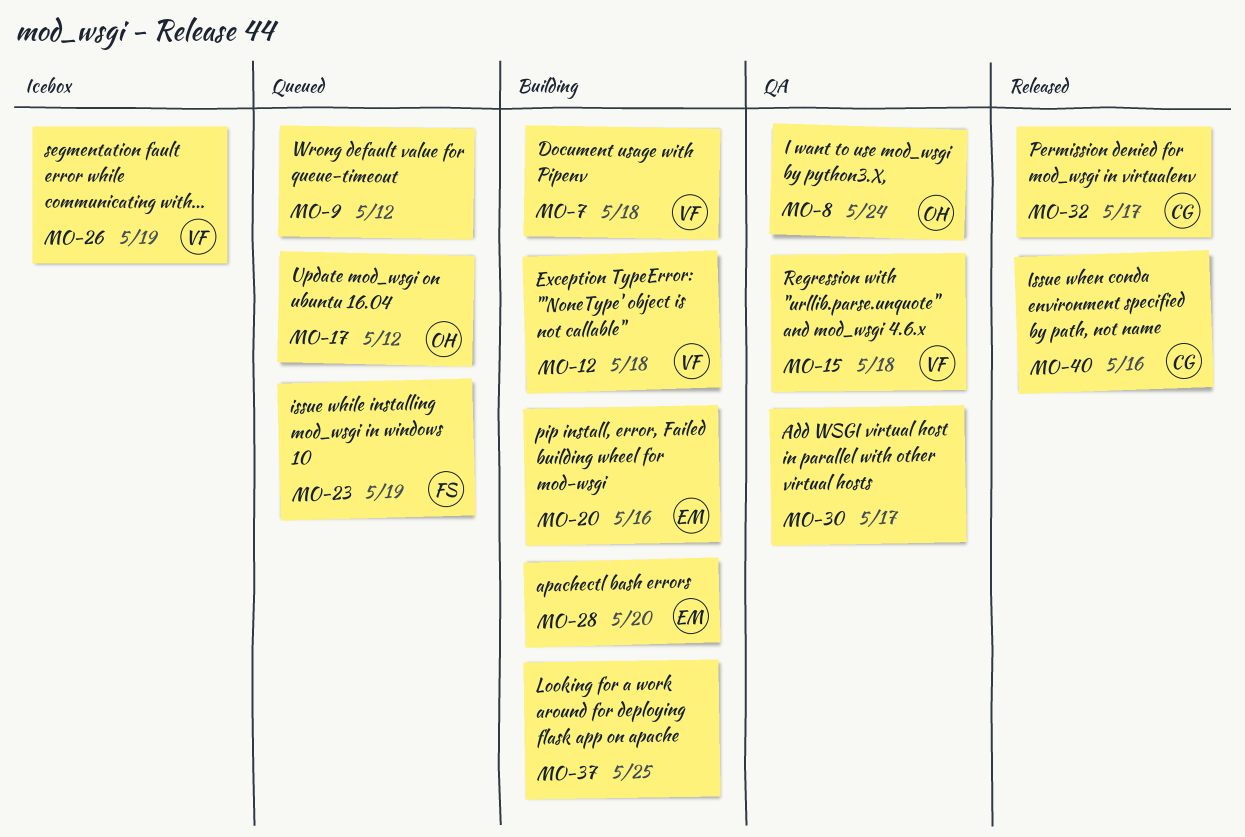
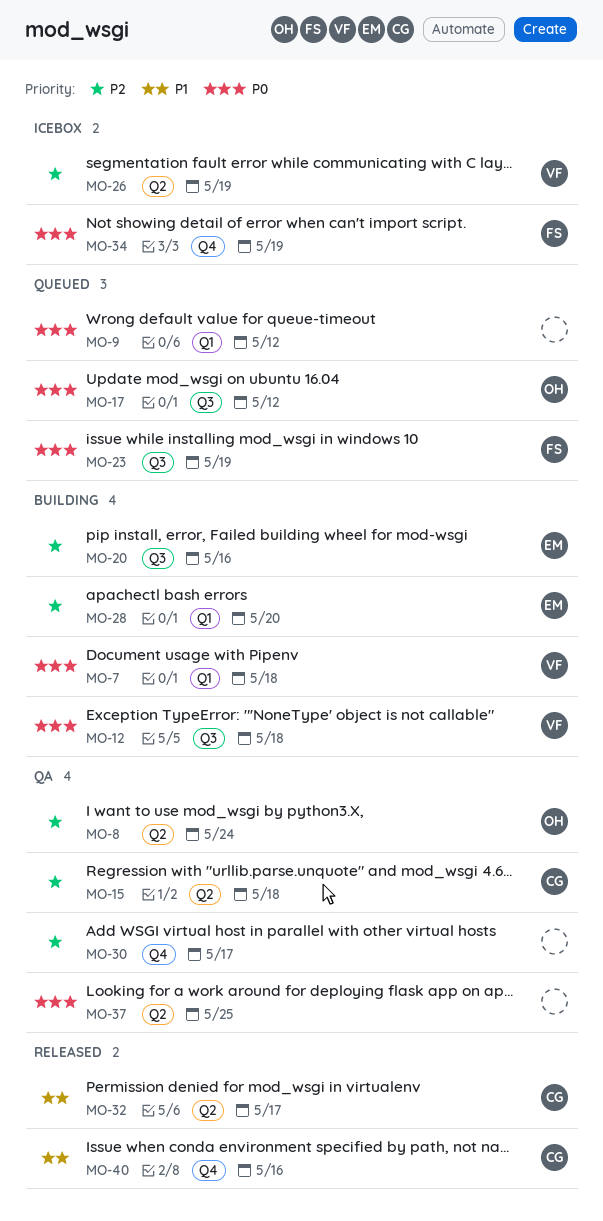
MO-15, owner: VF -> CG
MO-34: none -> present
MO-37, status: Building -> QA

